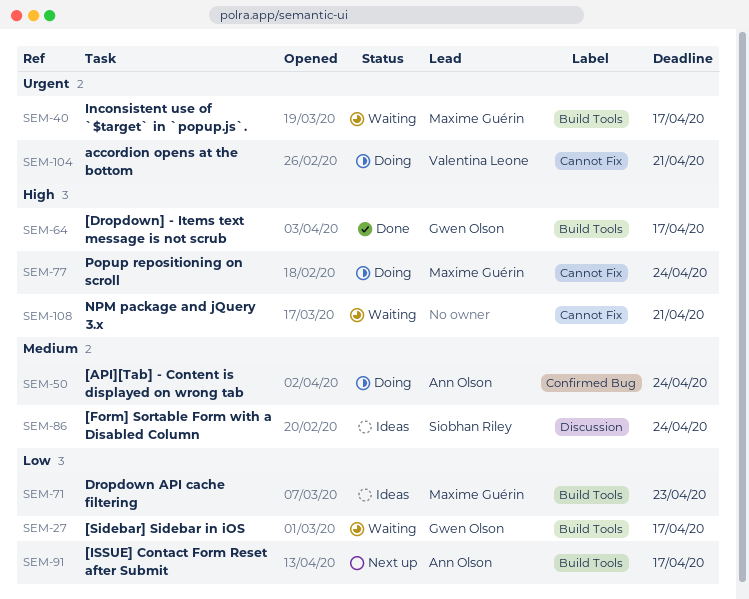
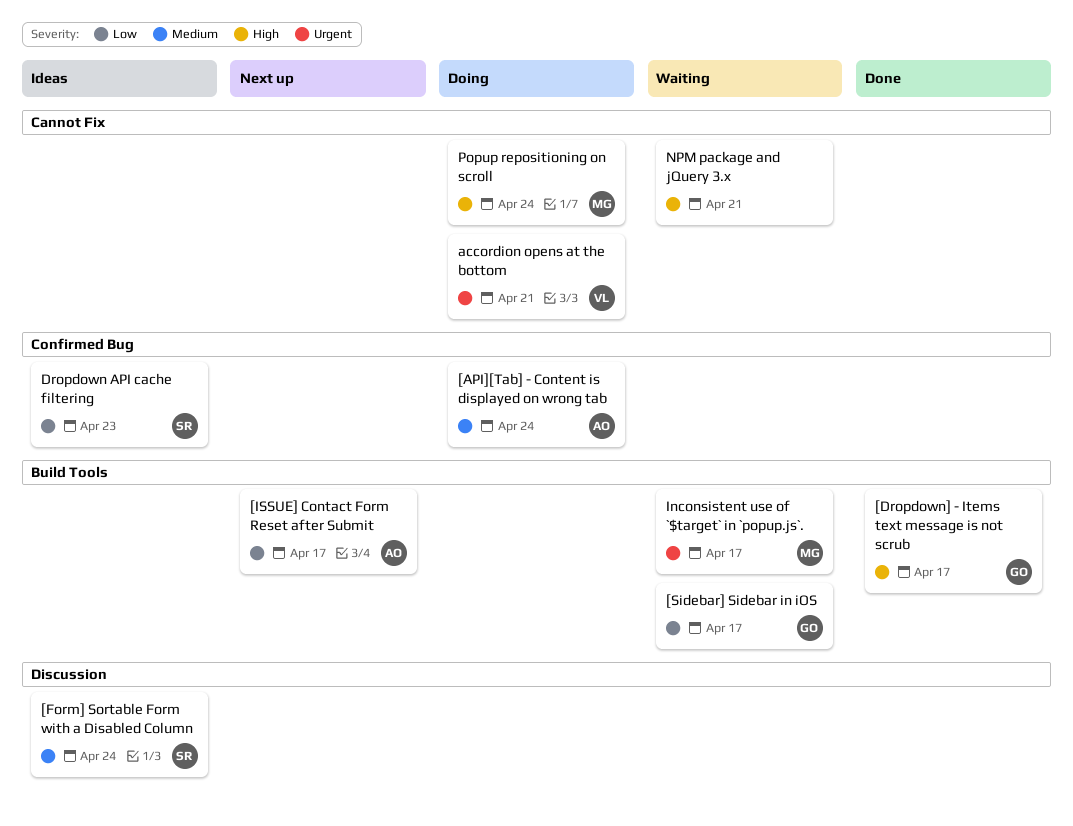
Dropdown API cache filtering, owner: Maxime Guérin -> Siobhan Riley
Dropdown API cache filtering, label: Build Tools -> Confirmed Bug

